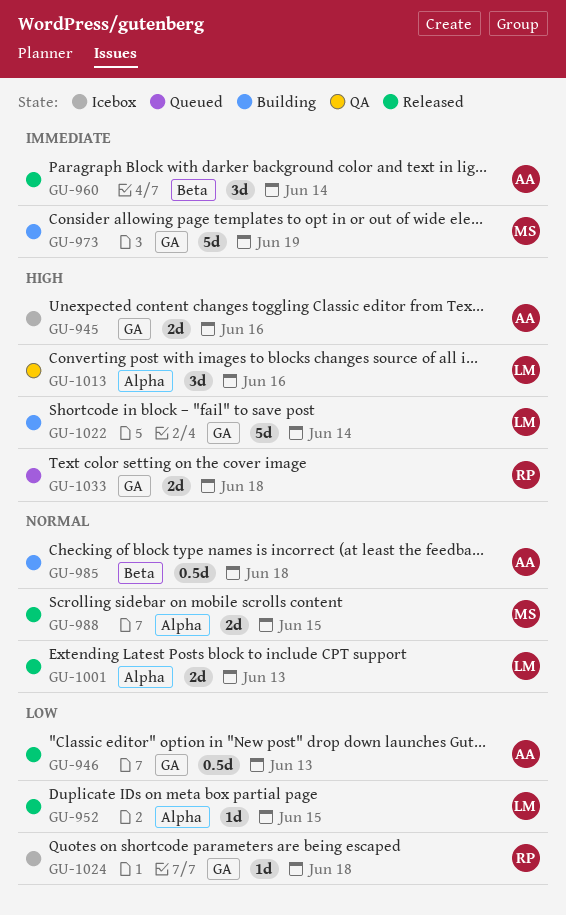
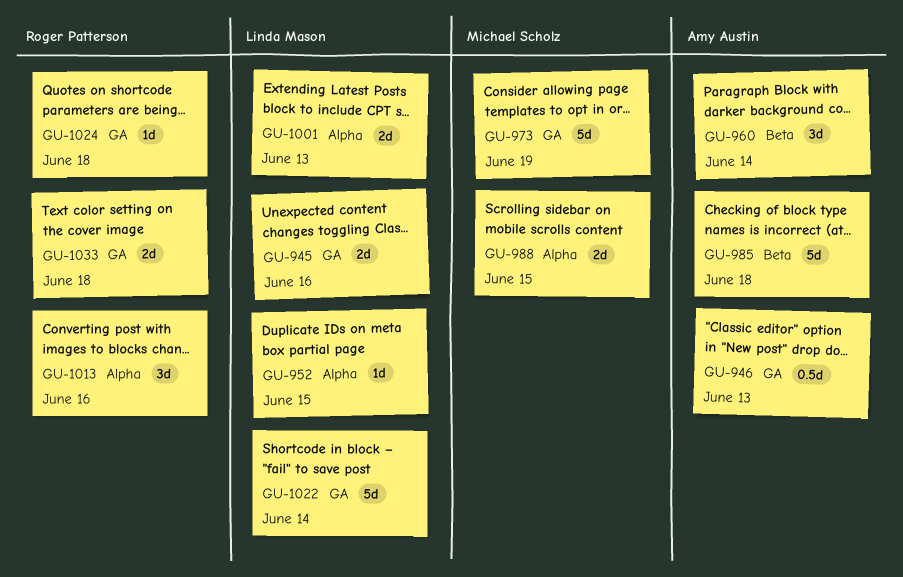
GU-945, owner: Amy Austin -> Linda Mason
GU-985, estimate: 0.5d -> 5d
GU-1013, owner: Linda Mason -> Roger Patterson

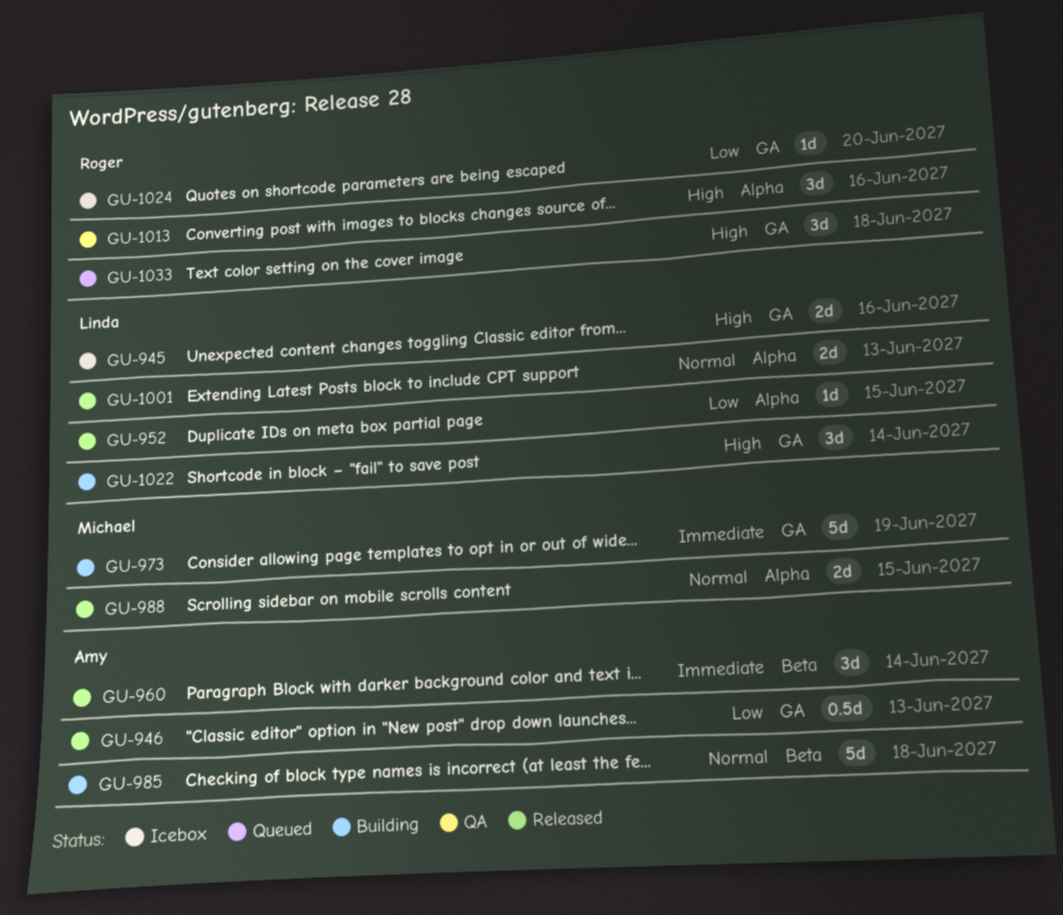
GU-1022, estimate: 5d -> 3d
GU-1024, due: Jun 18 -> Jun 20
GU-1033, estimate: 2d -> 3d

